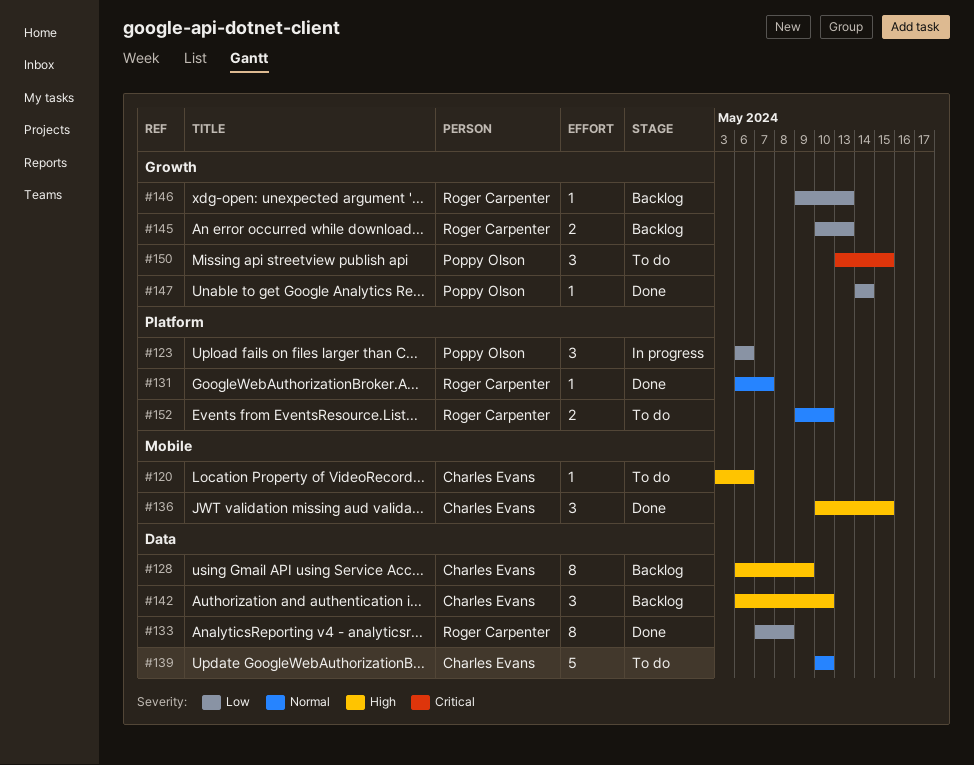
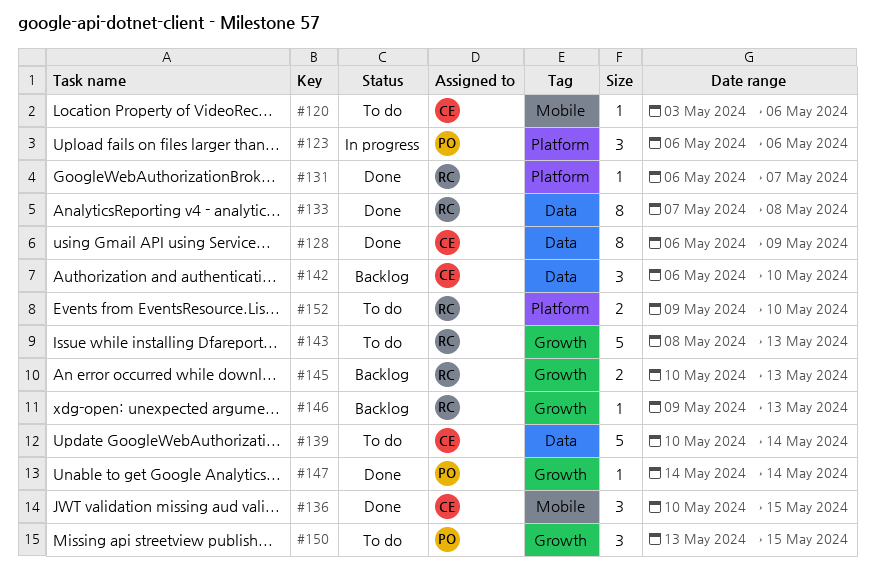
#128, status: Backlog -> Done
#139, due: May 10 -> May 14
#143: none -> present

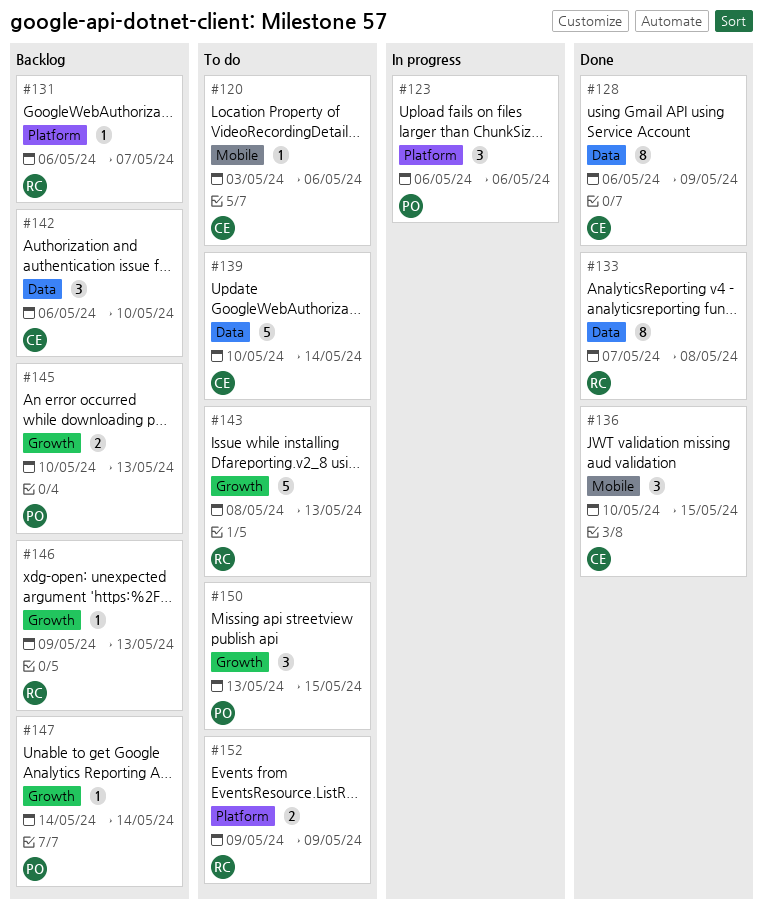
#131, status: Done -> Backlog
#145, owner: RC -> PO
#147, status: Done -> Backlog
#152, due: May 10 -> May 9

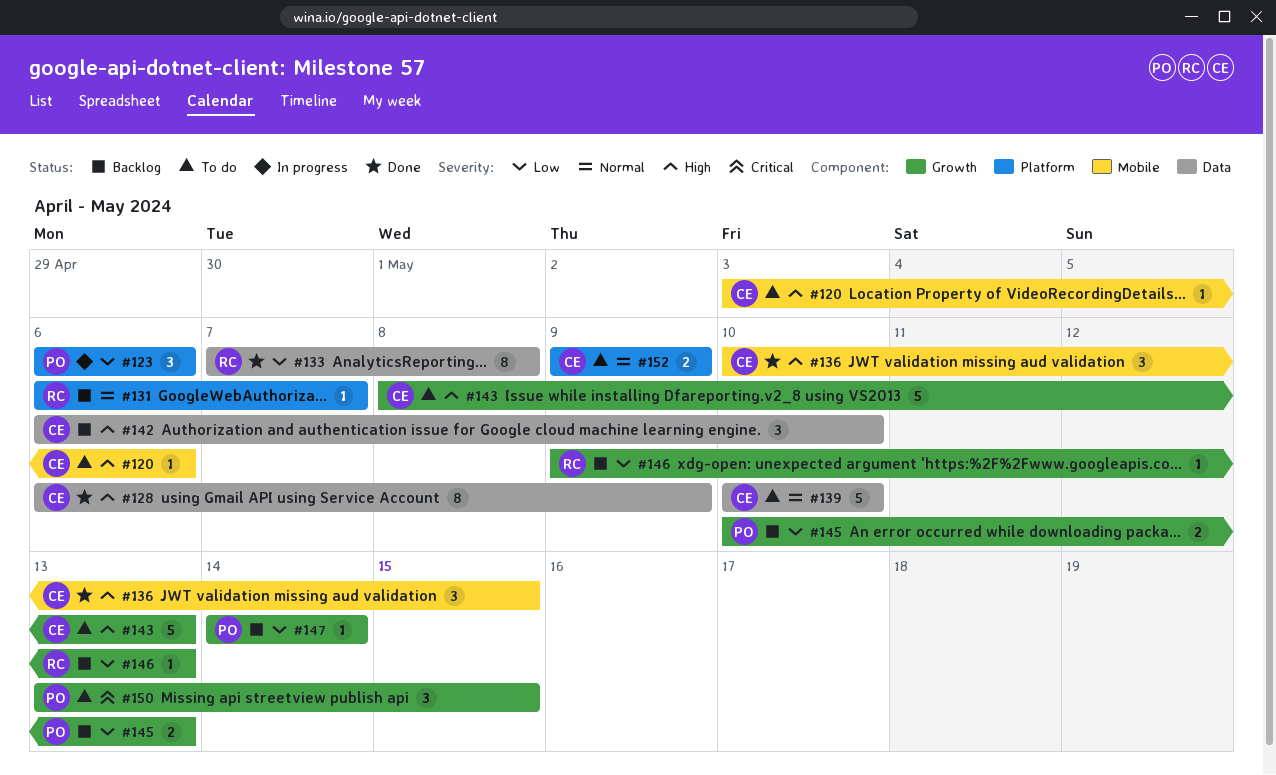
#139, due: May 14 -> May 10
#143, owner: RC -> CE
#152, owner: RC -> CE

